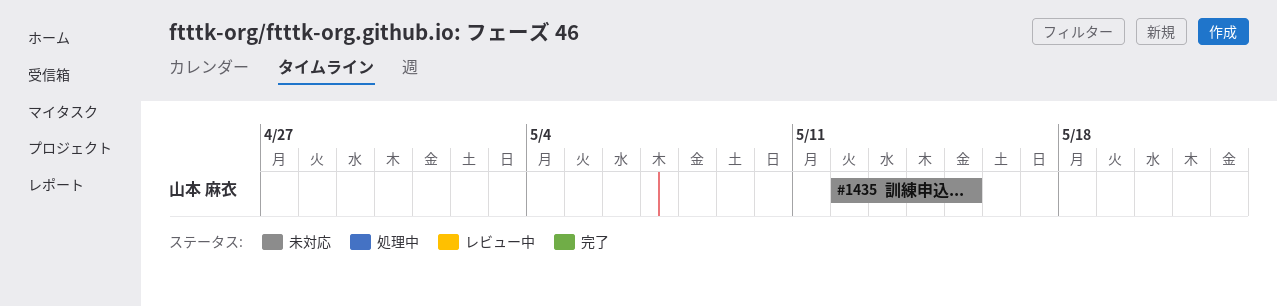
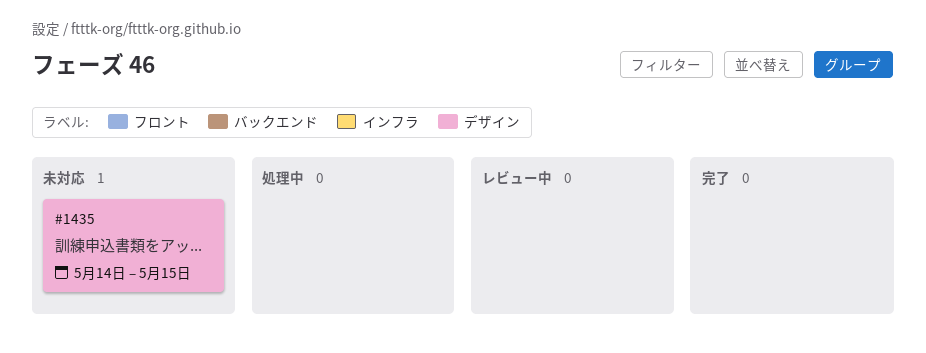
#1435, start: May 12 -> May 14

